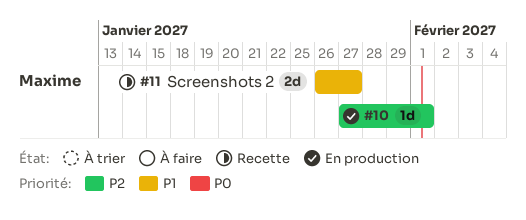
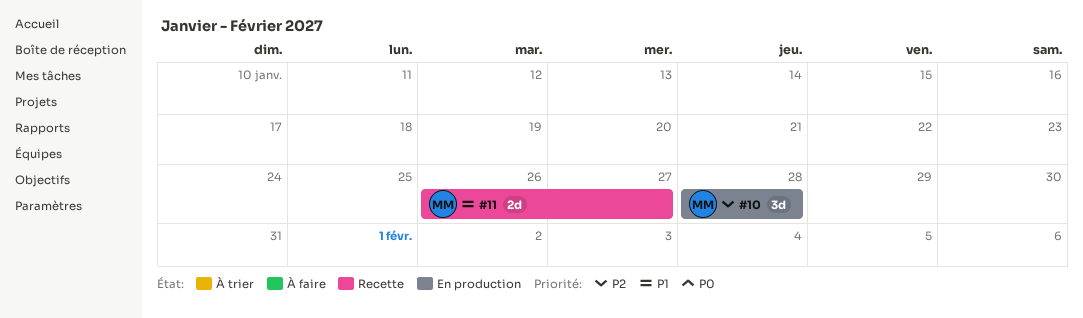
#10, estimate: 1d -> 3d
#10, start: Jan 27 -> Jan 28
#10, due: Feb 1 -> Jan 28

